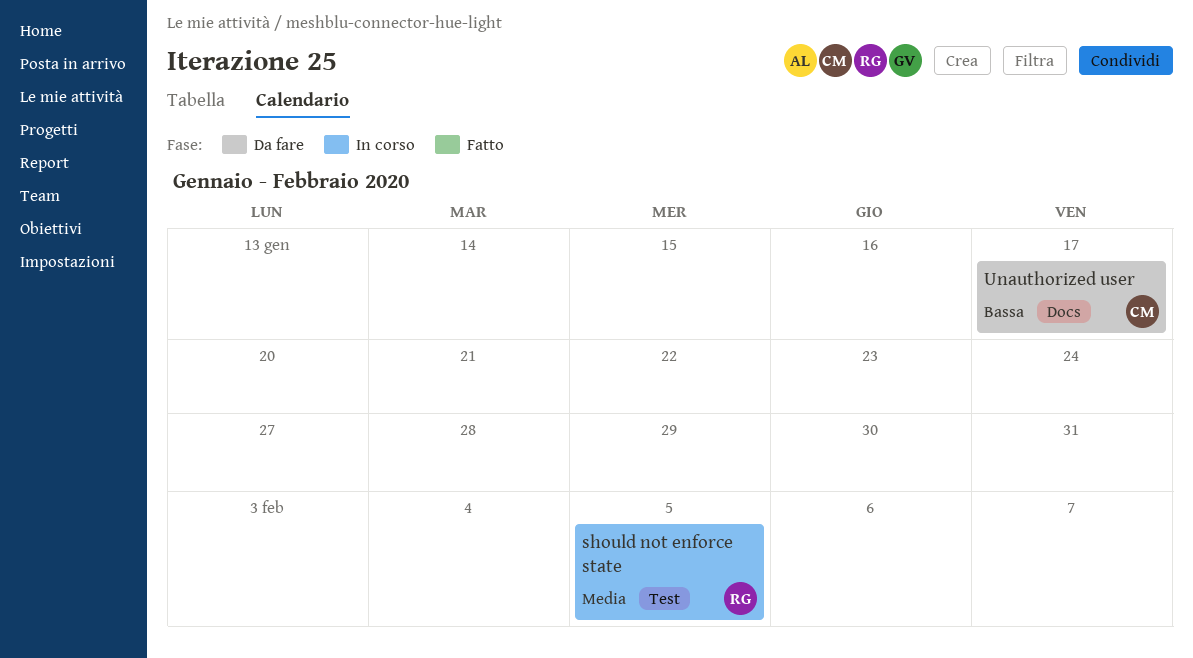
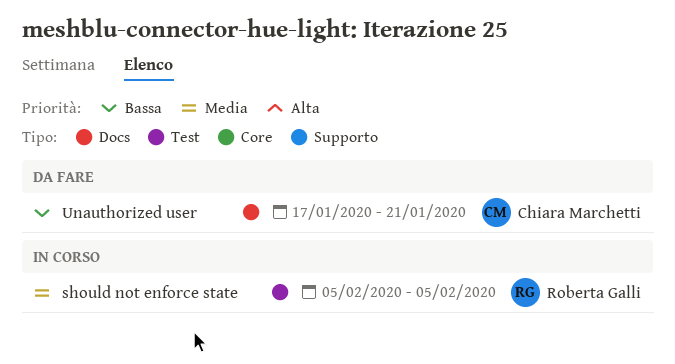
Unauthorized user, due: Jan 17 -> Jan 21

